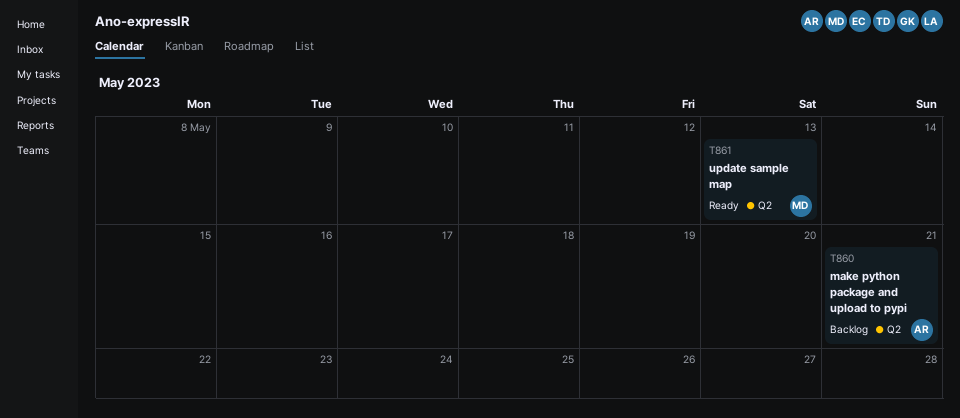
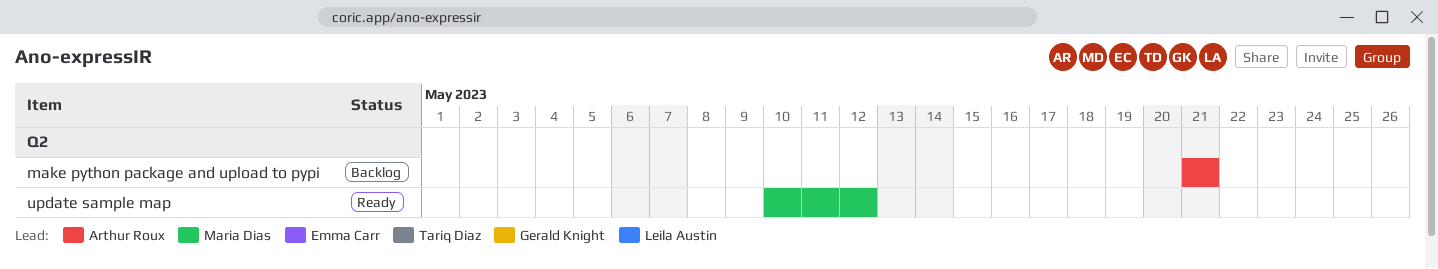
update sample map, due: May 13 -> May 12

